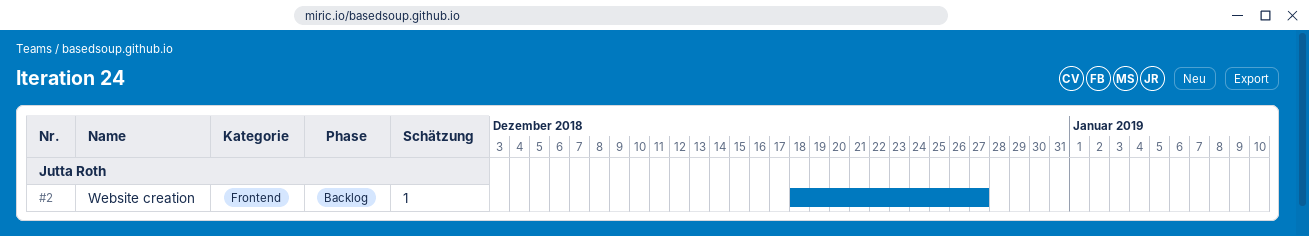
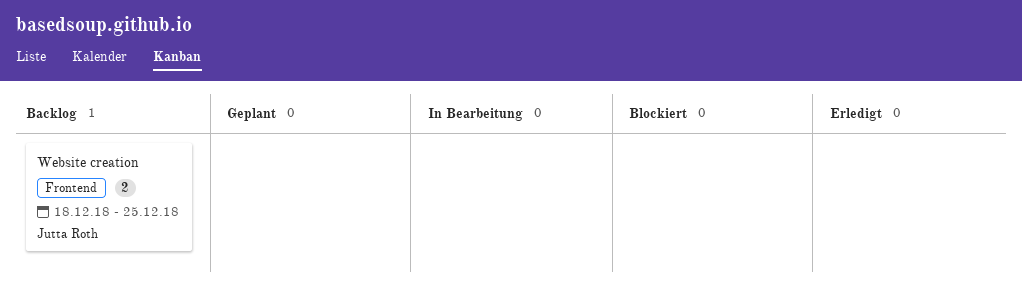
Website creation, estimate: 1 -> 2
Website creation, due: Dec 27 -> Dec 25

